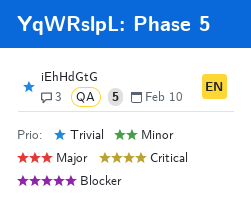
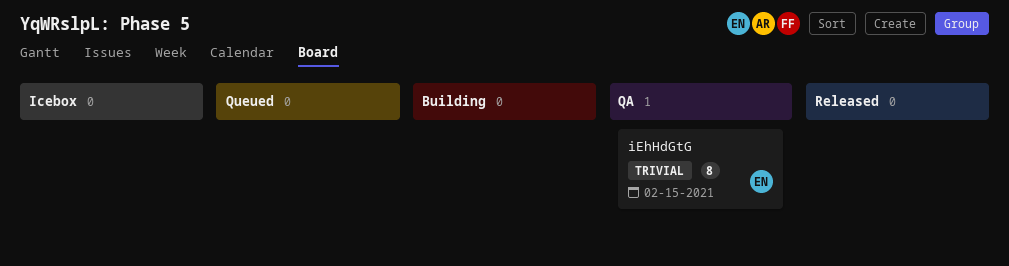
iEhHdGtG, estimate: 5 -> 8
iEhHdGtG, due: Feb 10 -> Feb 15

